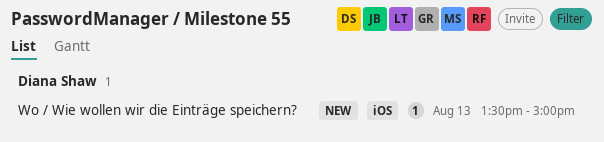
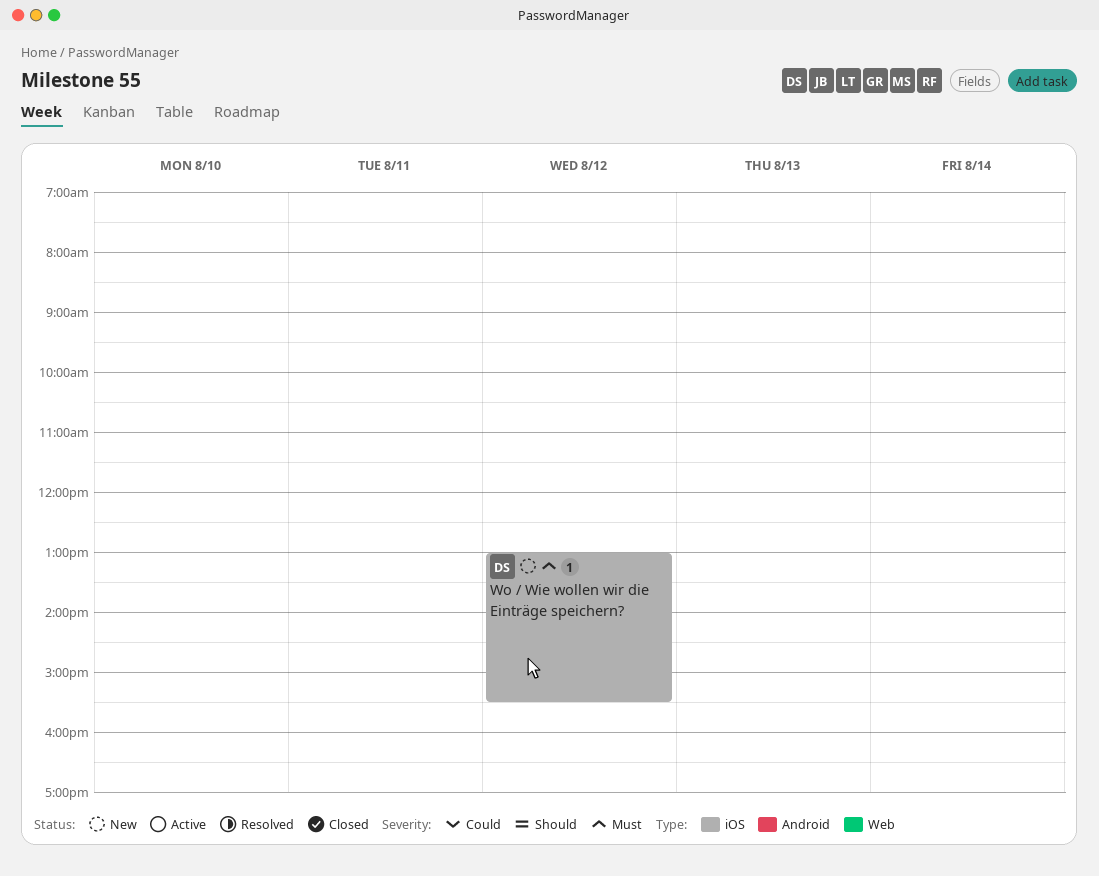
Wo / Wie wollen wir die Einträge speichern?, day: Aug 13 -> Aug 12
Wo / Wie wollen wir die Einträge speichern?, begins: 13:30 -> 13:00
Wo / Wie wollen wir die Einträge speichern?, ends: 15:00 -> 15:30

